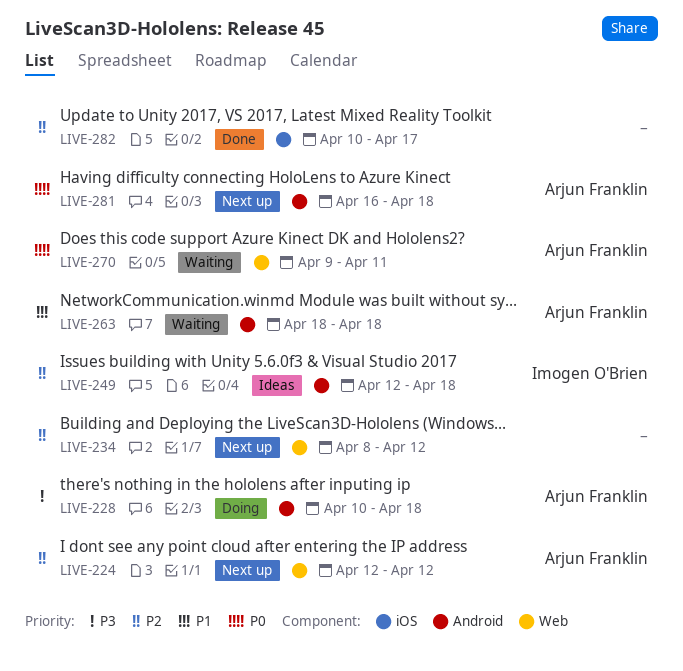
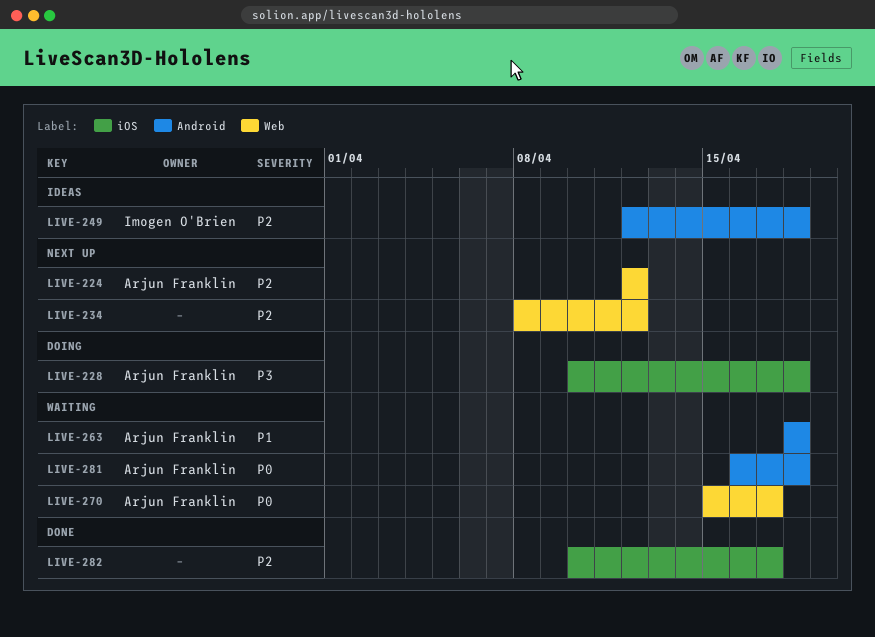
LIVE-228, label: Android -> iOS
LIVE-270, start: Apr 9 -> Apr 15
LIVE-270, due: Apr 11 -> Apr 17
LIVE-281, status: Next up -> Waiting

